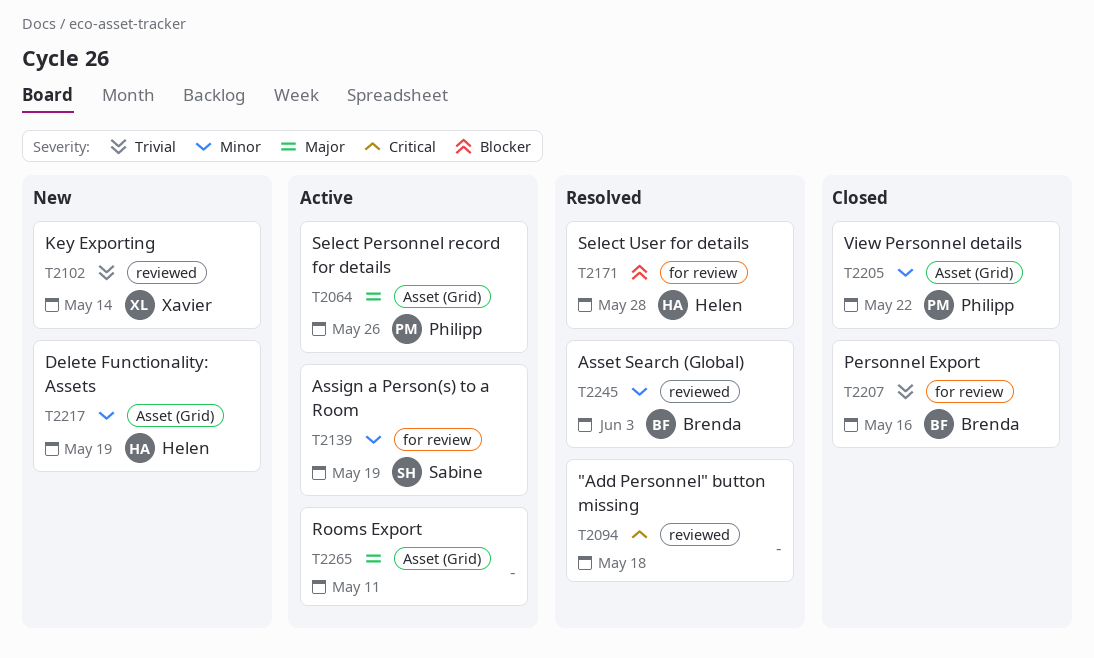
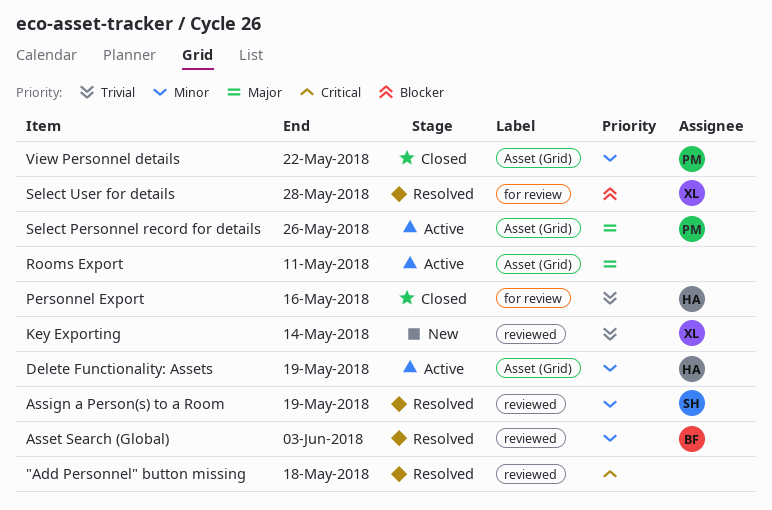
Assign a Person(s) to a Room, status: Active -> Resolved
Assign a Person(s) to a Room, label: for review -> reviewed
Delete Functionality: Assets, status: New -> Active
Personnel Export, owner: Brenda -> Helen
Select User for details, owner: Helen -> Xavier

